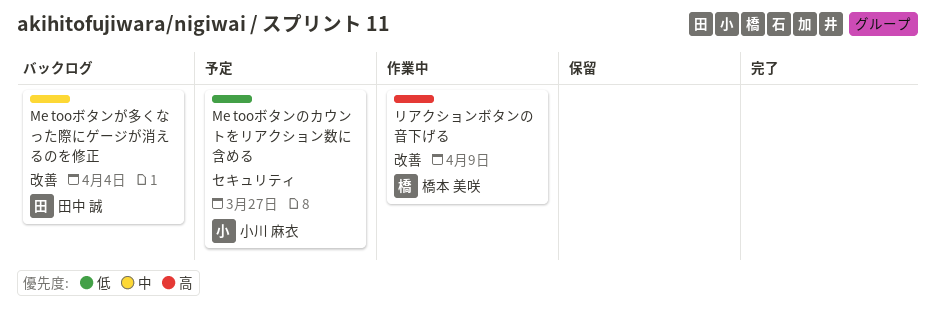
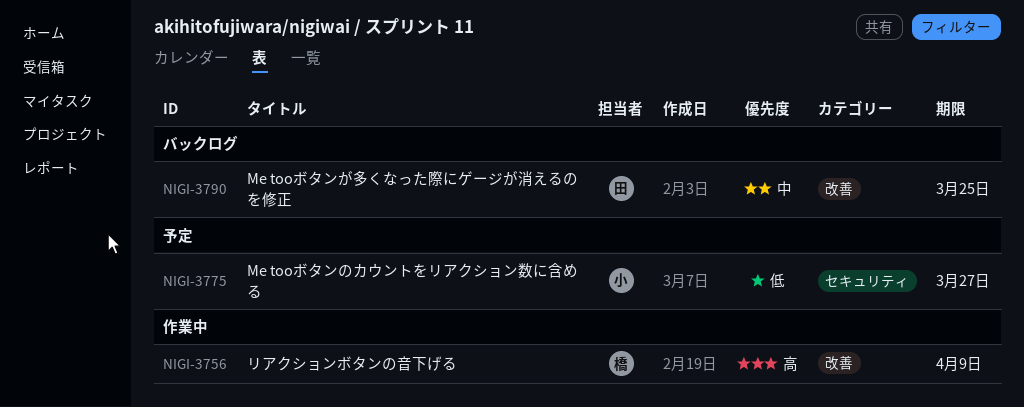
Me tooボタンが多くなった際にゲージが消えるのを修正, due: Apr 4 -> Mar 25

